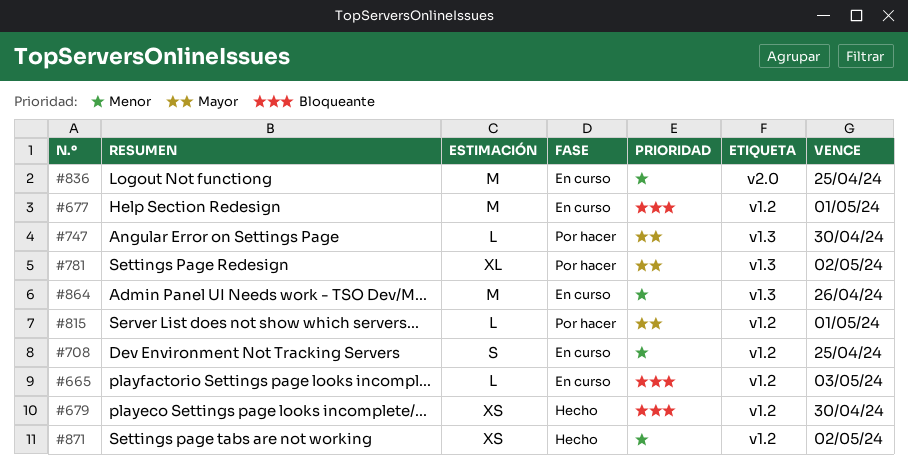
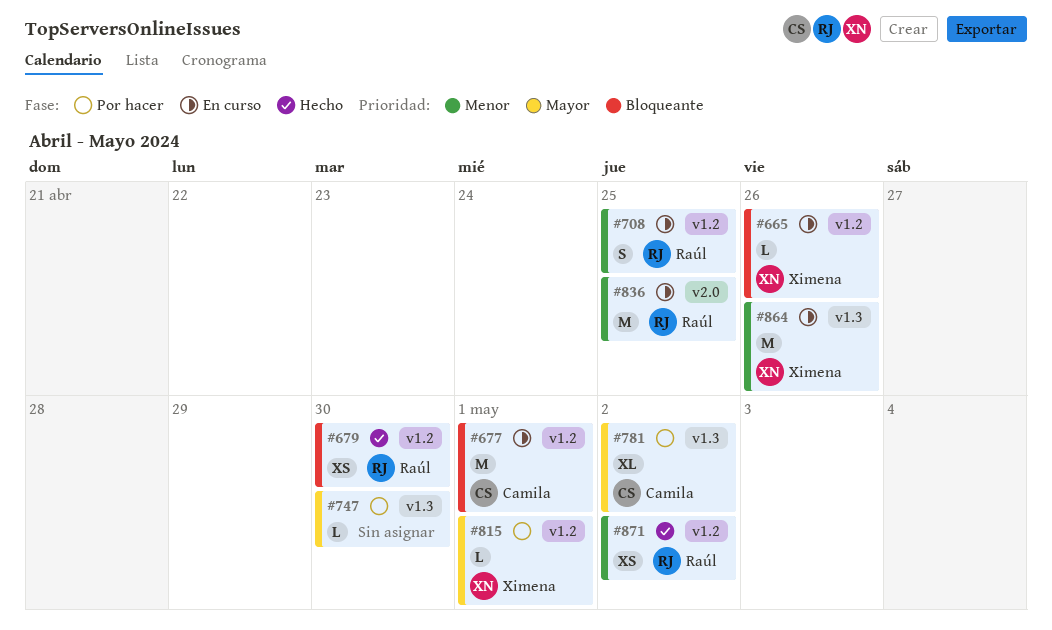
#665, due: May 3 -> Apr 26

